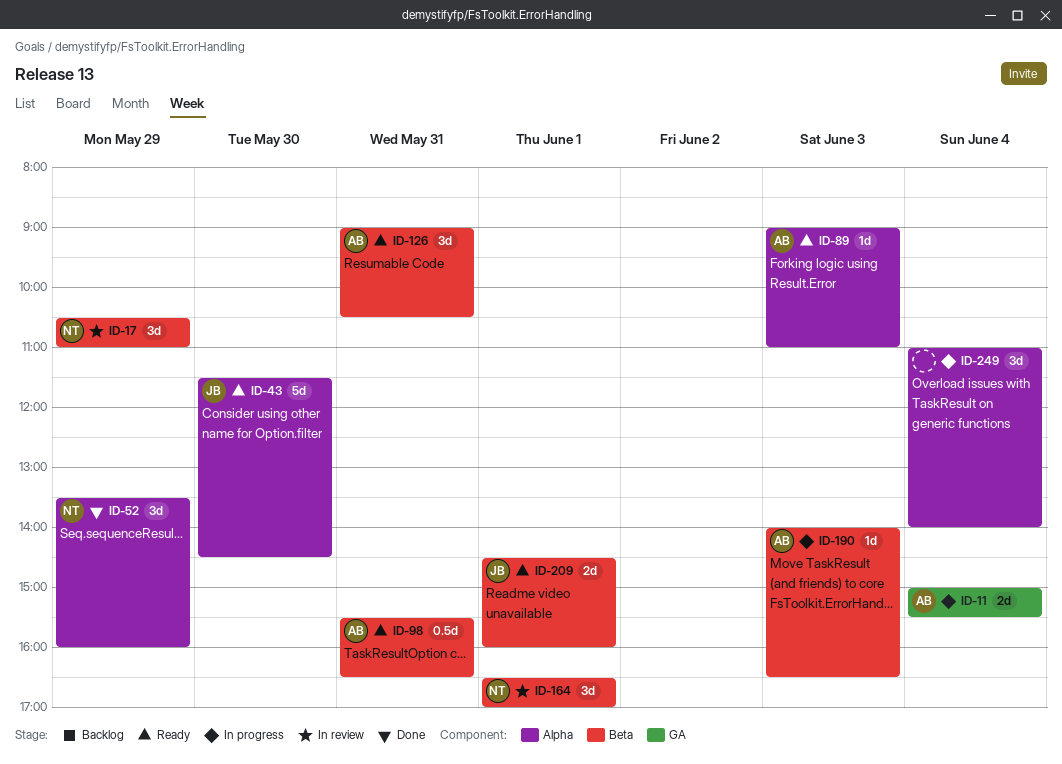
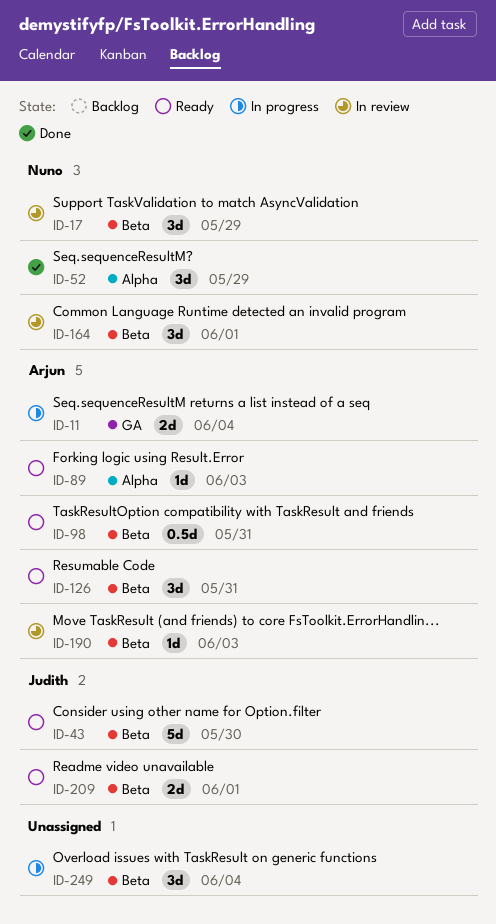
ID-43, label: Alpha -> Beta
ID-190, status: In progress -> In review
ID-249, label: Alpha -> Beta

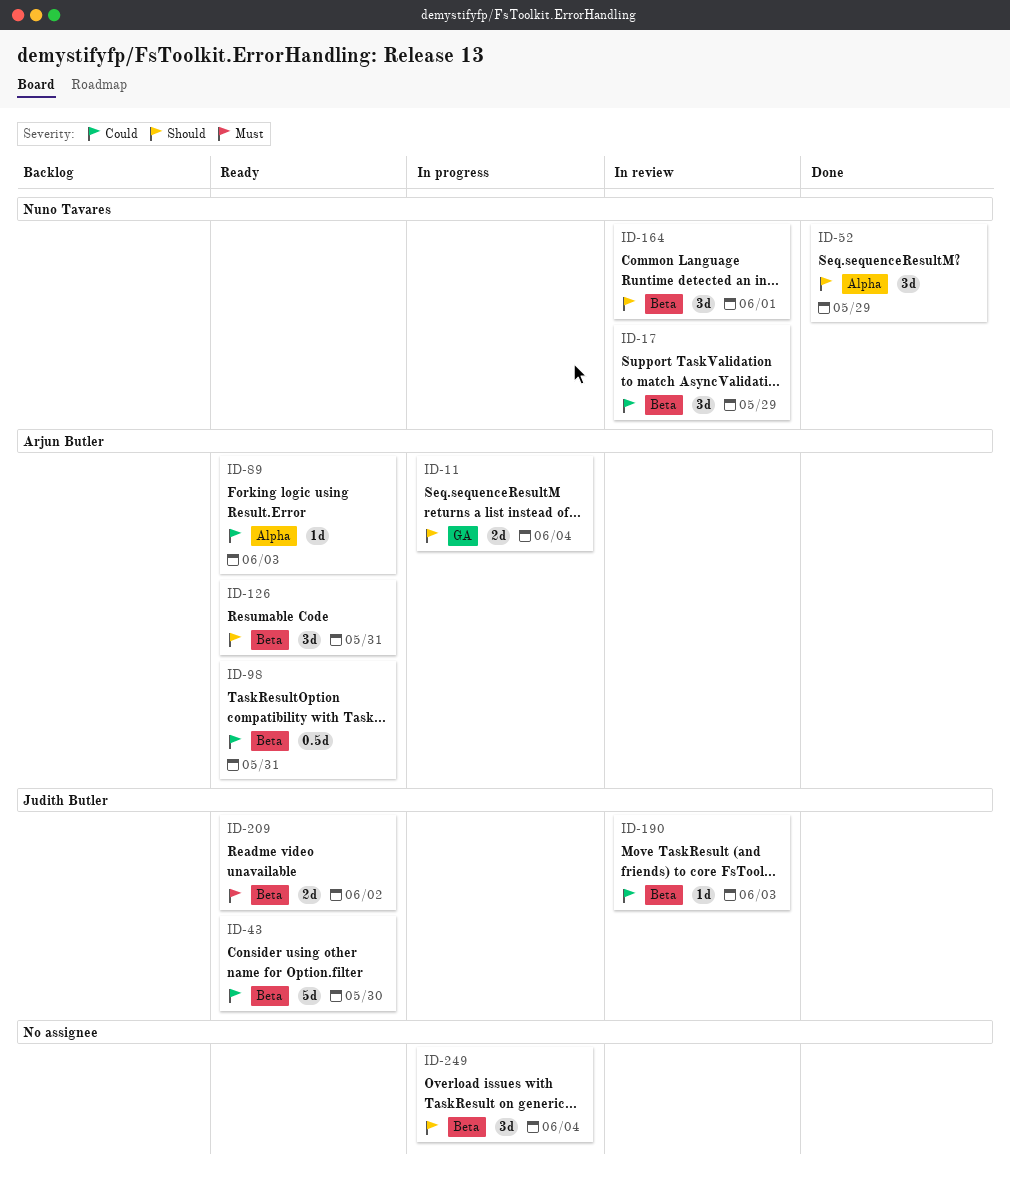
ID-190, owner: Arjun Butler -> Judith Butler
ID-209, day: Jun 1 -> Jun 2

